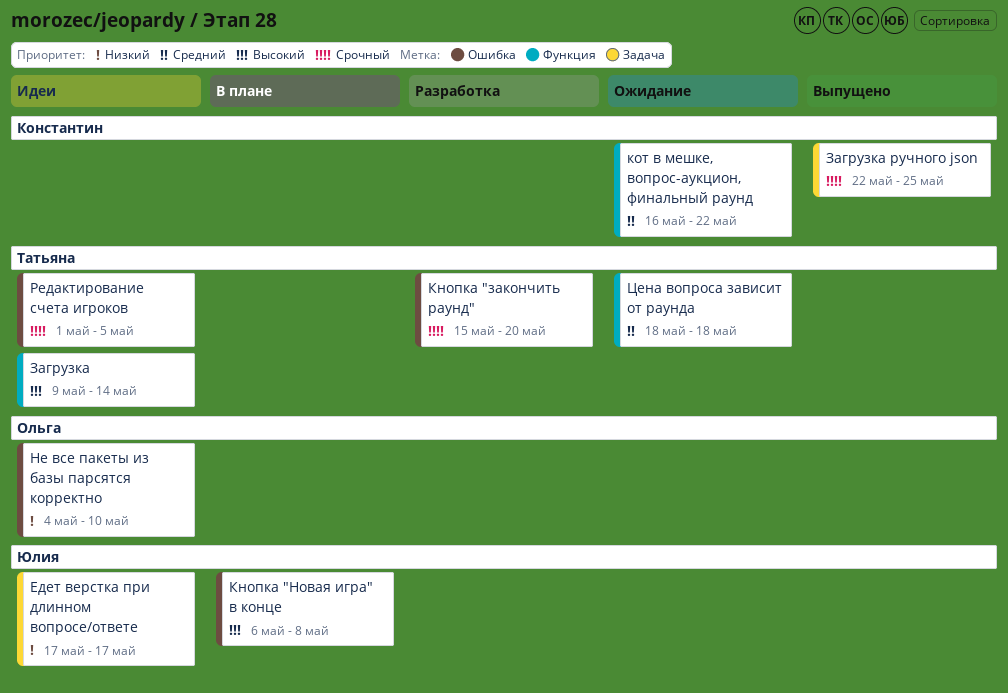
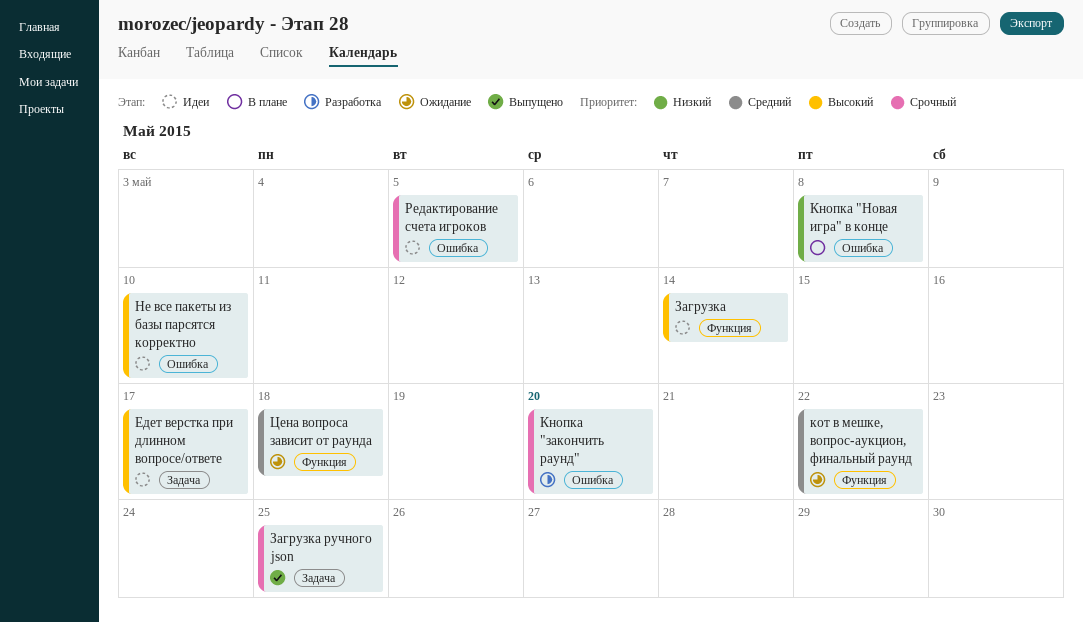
Едет верстка при длинном вопросе/ответе, priority: Низкий -> Высокий
Кнопка "Новая игра" в конце, priority: Высокий -> Низкий
Не все пакеты из базы парсятся корректно, priority: Низкий -> Высокий

